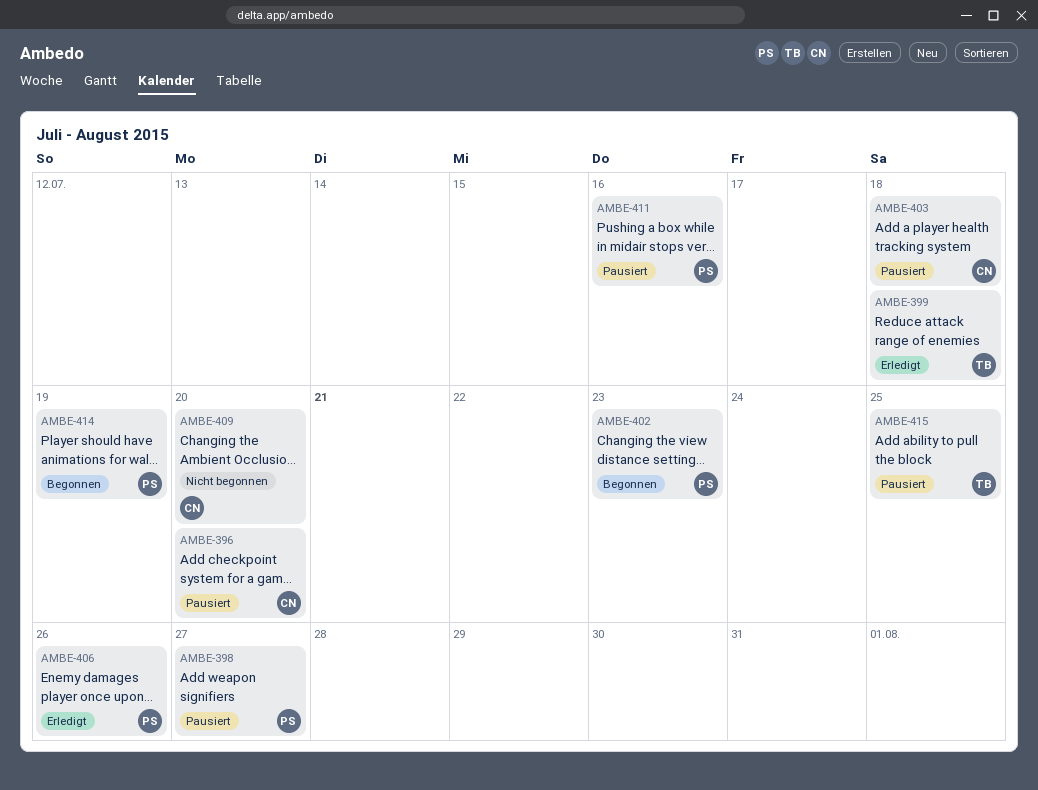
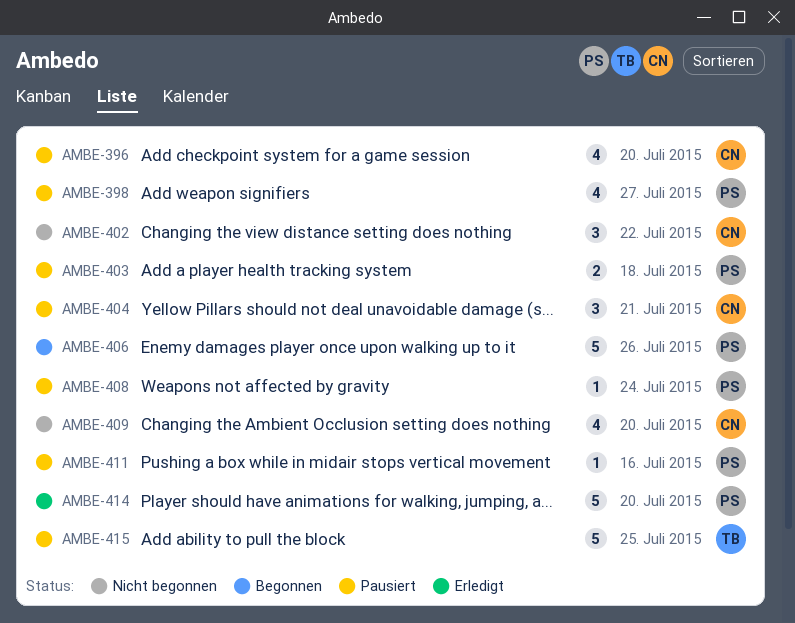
AMBE-399: present -> none
AMBE-402, status: Begonnen -> Nicht begonnen
AMBE-402, owner: PS -> CN
AMBE-402, due: Jul 23 -> Jul 22
AMBE-403, owner: CN -> PS
AMBE-404: none -> present
AMBE-406, status: Erledigt -> Begonnen
AMBE-408: none -> present
AMBE-414, status: Begonnen -> Erledigt
AMBE-414, due: Jul 19 -> Jul 20

